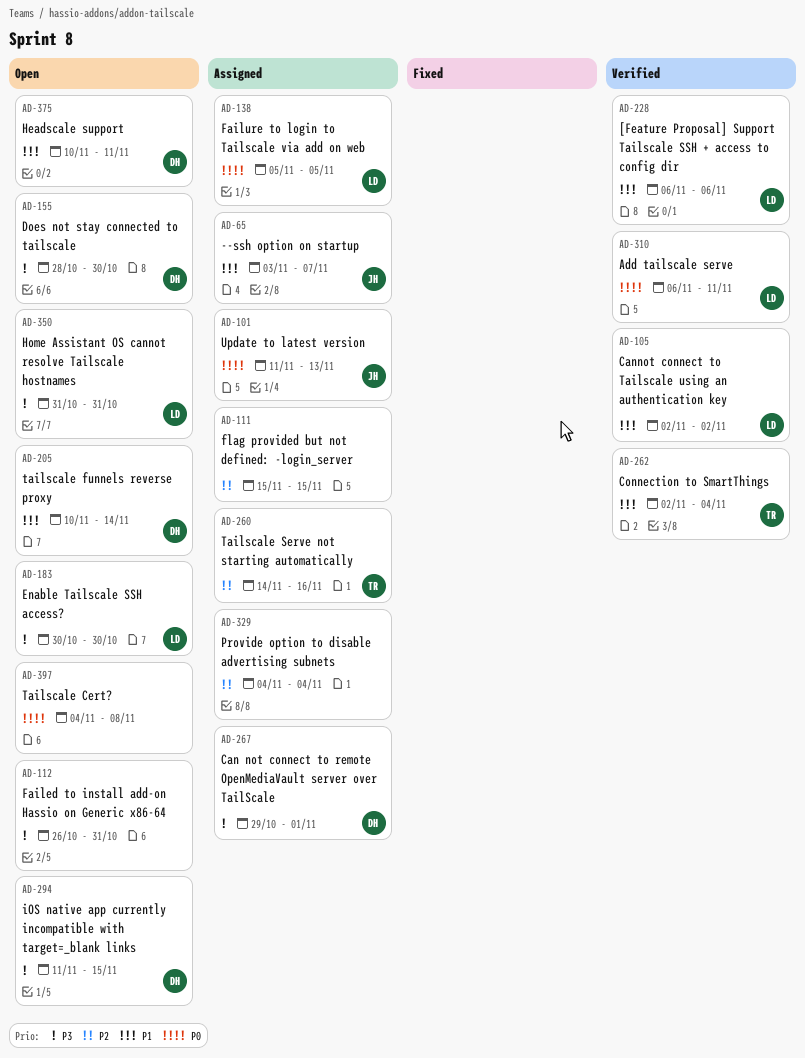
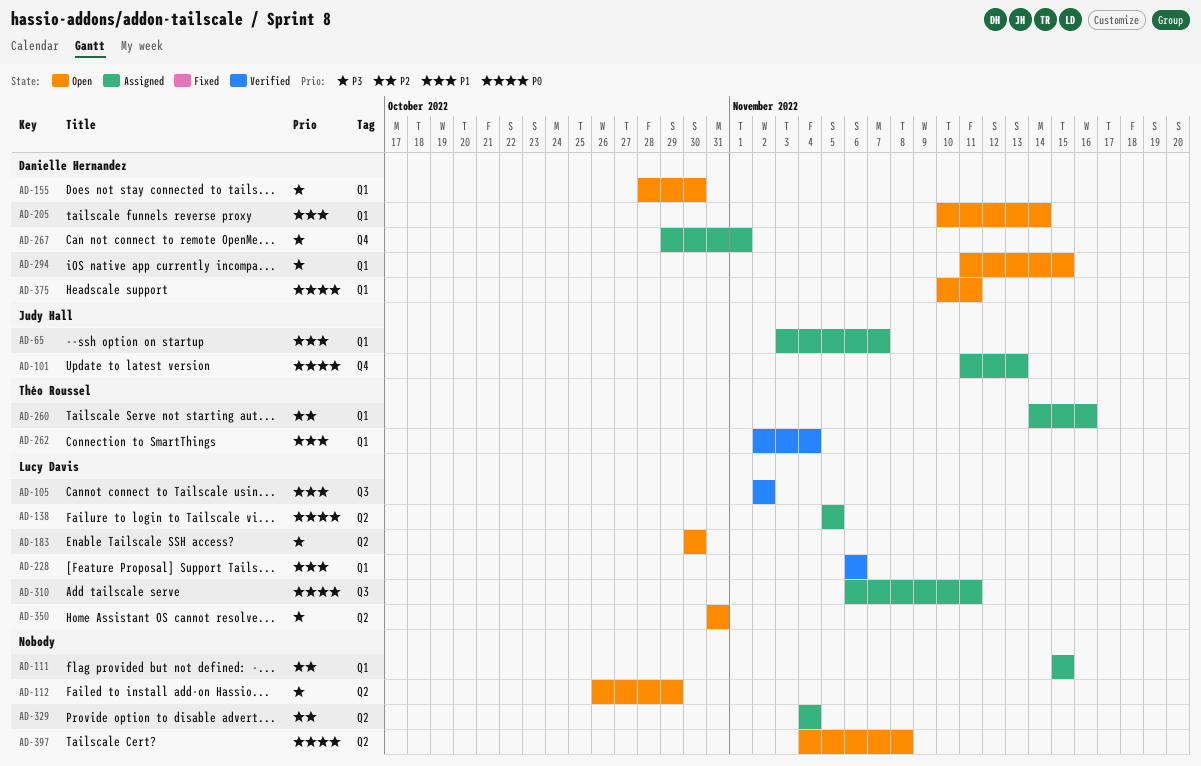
AD-112, due: Oct 31 -> Oct 29
AD-310, status: Verified -> Assigned
AD-375, priority: P1 -> P0

